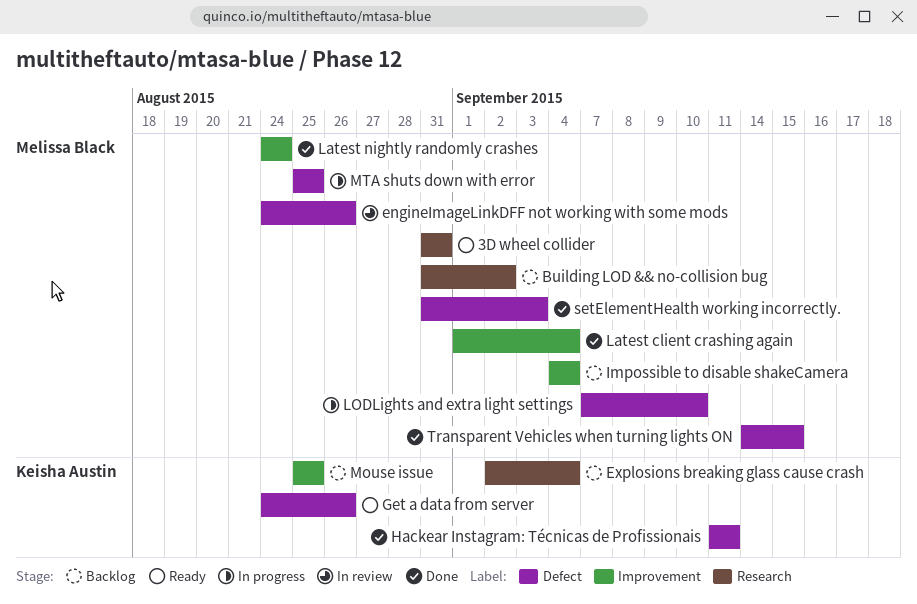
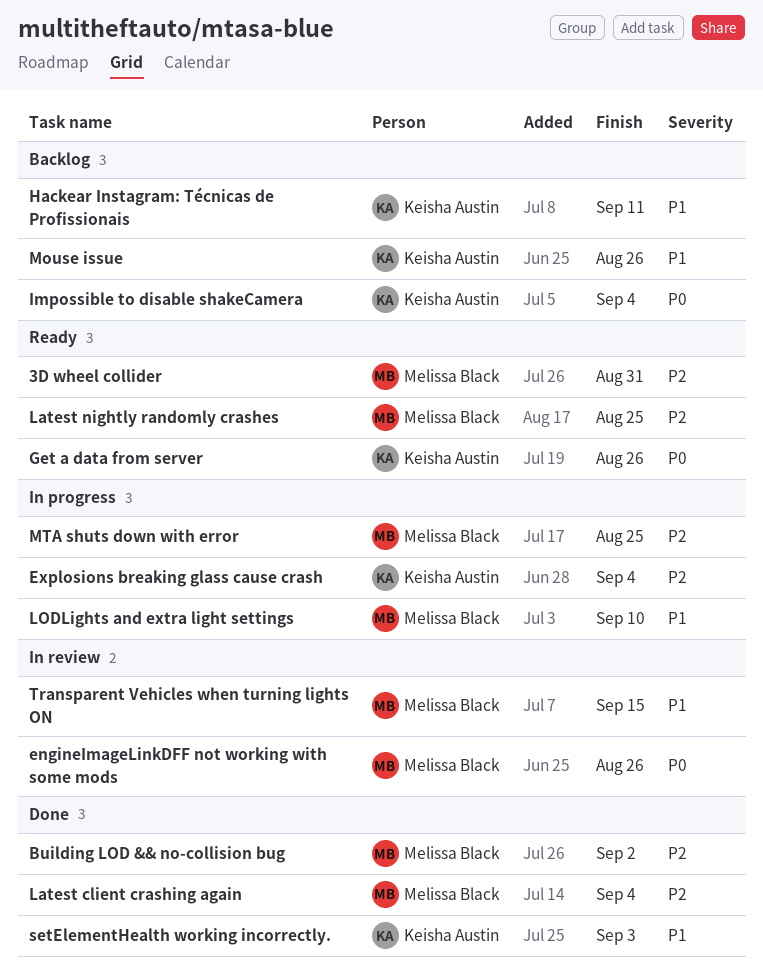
Building LOD && no-collision bug, status: Backlog -> Done
Explosions breaking glass cause crash, status: Backlog -> In progress
Hackear Instagram: Técnicas de Profissionais, status: Done -> Backlog
Impossible to disable shakeCamera, owner: Melissa Black -> Keisha Austin
Latest nightly randomly crashes, status: Done -> Ready
Latest nightly randomly crashes, due: Aug 24 -> Aug 25
Mouse issue, due: Aug 25 -> Aug 26
setElementHealth working incorrectly., owner: Melissa Black -> Keisha Austin
Transparent Vehicles when turning lights ON, status: Done -> In review

